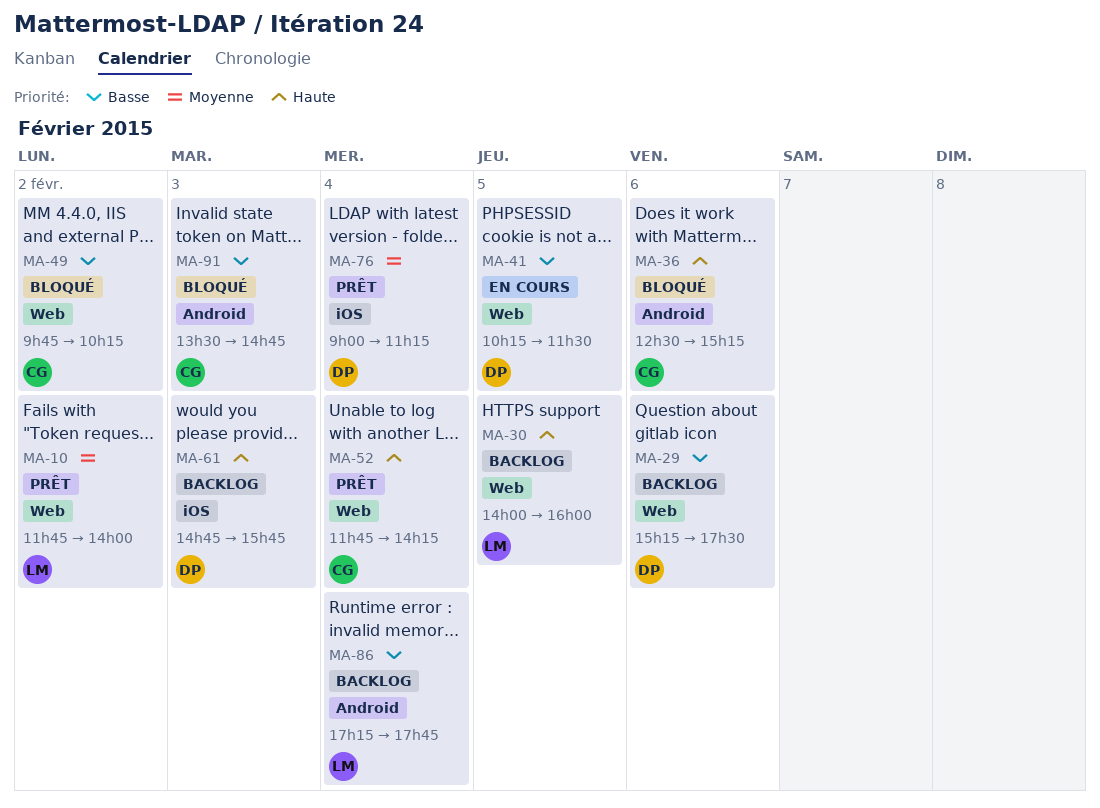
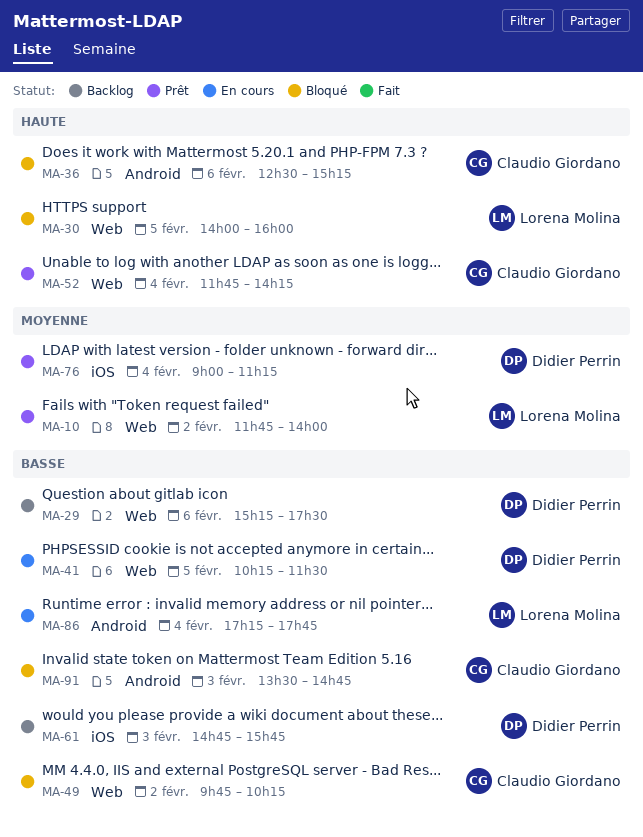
MA-30, status: Backlog -> Bloqué
MA-61, priority: Haute -> Basse
MA-86, status: Backlog -> En cours

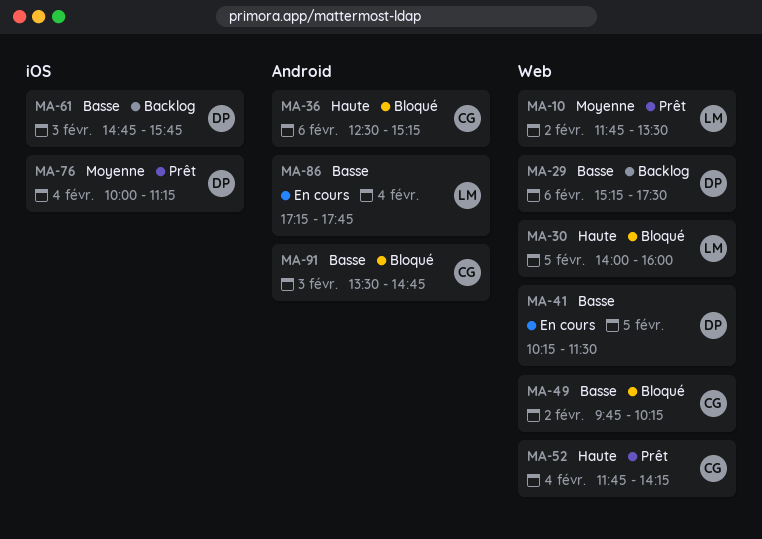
MA-10, ends: 14:00 -> 13:30
MA-76, begins: 09:00 -> 10:00

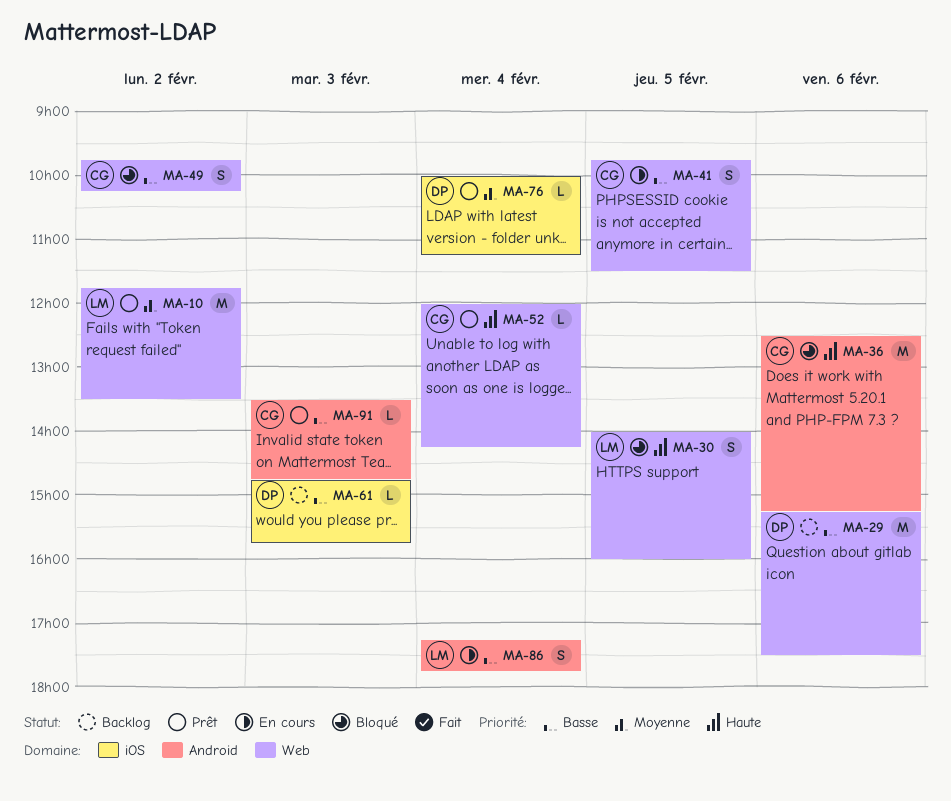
MA-41, owner: DP -> CG
MA-41, begins: 10:15 -> 09:45
MA-52, begins: 11:45 -> 12:00
MA-91, status: Bloqué -> Prêt

